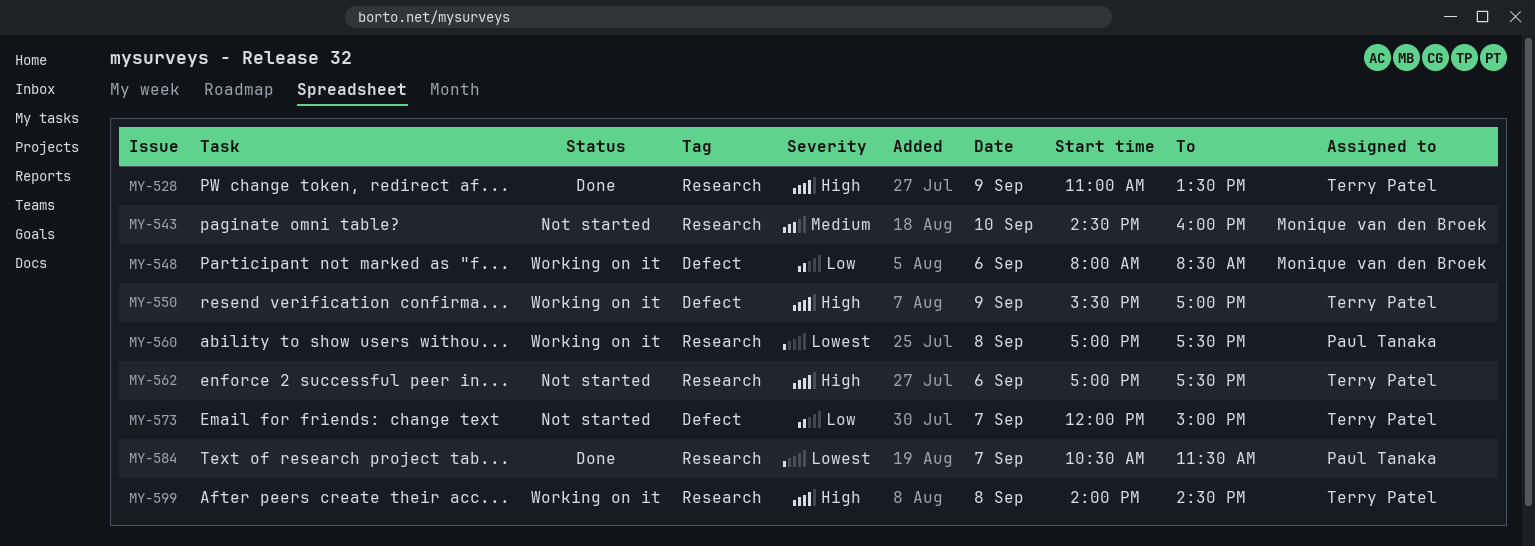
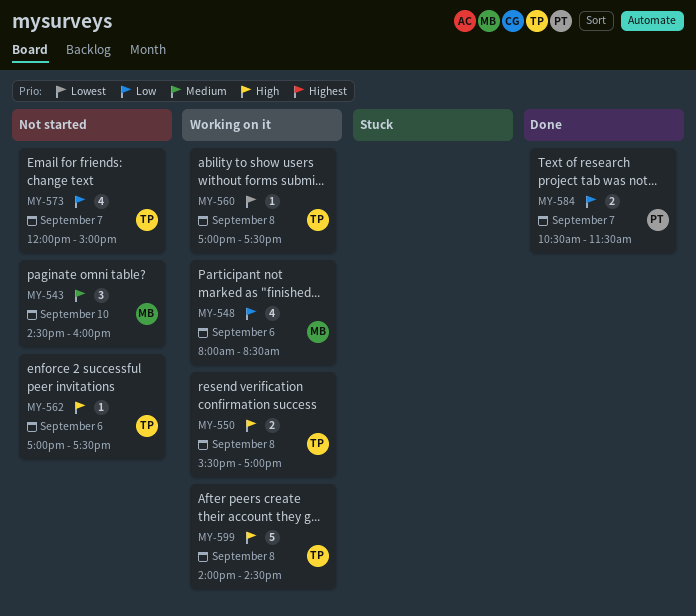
MY-528: present -> none
MY-550, day: Sep 9 -> Sep 8
MY-560, owner: Paul Tanaka -> Terry Patel
MY-584, priority: Lowest -> Low

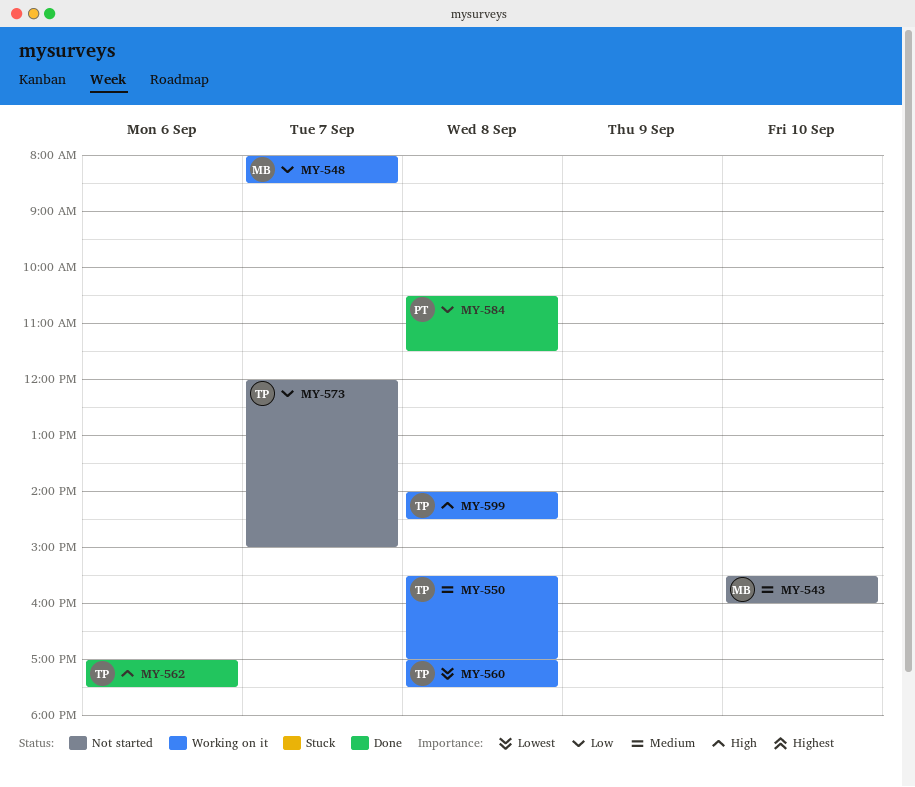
MY-543, begins: 14:30 -> 15:30
MY-548, day: Sep 6 -> Sep 7
MY-550, priority: High -> Medium
MY-562, status: Not started -> Done
MY-584, day: Sep 7 -> Sep 8

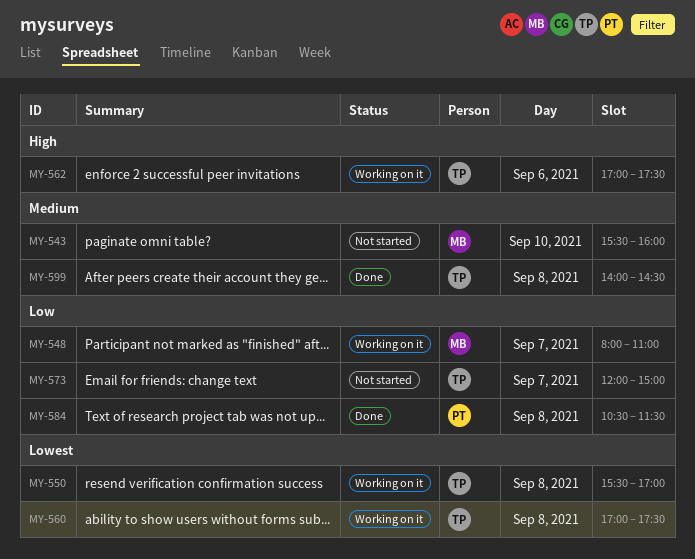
MY-548, ends: 08:30 -> 11:00
MY-550, priority: Medium -> Lowest
MY-562, status: Done -> Working on it
MY-599, status: Working on it -> Done
MY-599, priority: High -> Medium

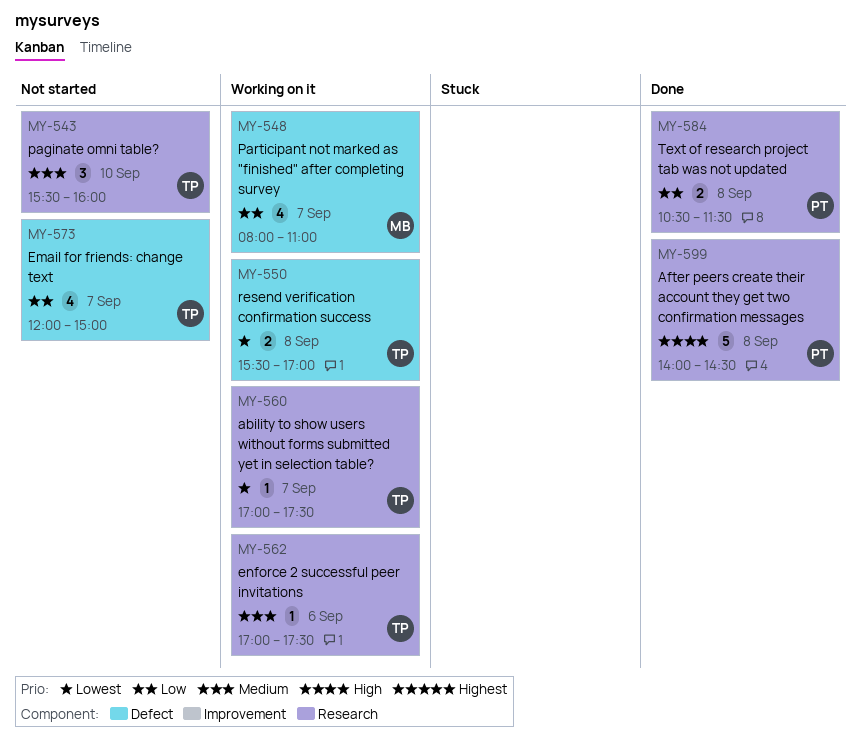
MY-543, owner: MB -> TP
MY-560, day: Sep 8 -> Sep 7
MY-562, priority: High -> Medium
MY-599, owner: TP -> PT
MY-599, priority: Medium -> High

